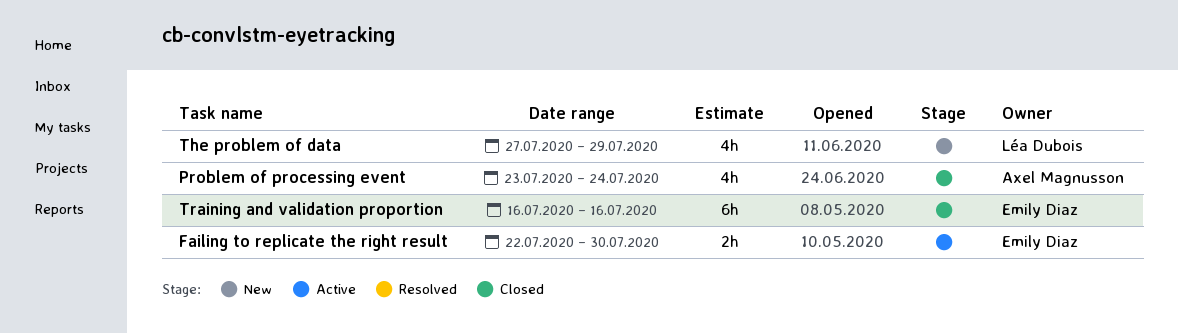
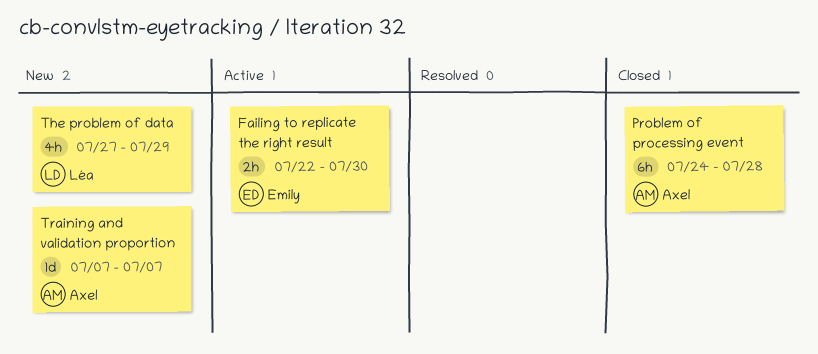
Problem of processing event, estimate: 4h -> 6h
Problem of processing event, start: Jul 23 -> Jul 24
Problem of processing event, due: Jul 24 -> Jul 28
Training and validation proportion, status: Closed -> New
Training and validation proportion, owner: Emily Diaz -> Axel Magnusson
Training and validation proportion, estimate: 6h -> 1d
Training and validation proportion, start: Jul 16 -> Jul 7
Training and validation proportion, due: Jul 16 -> Jul 7

